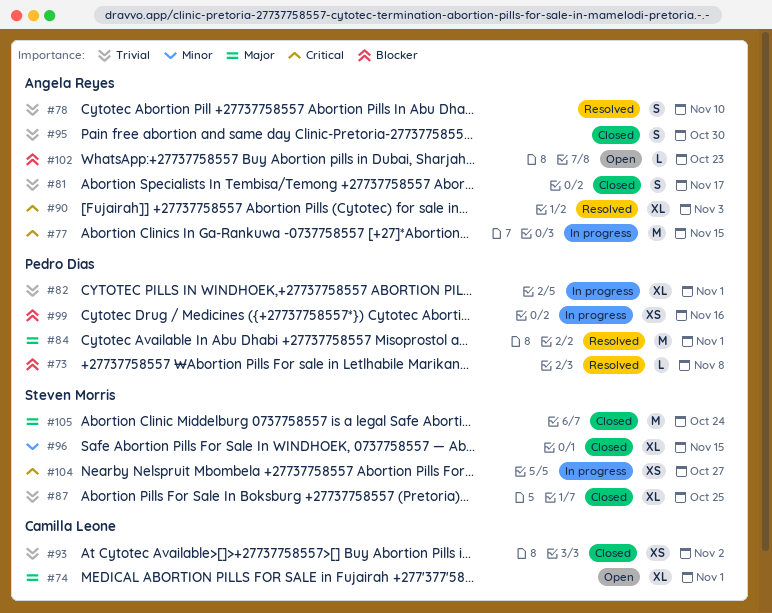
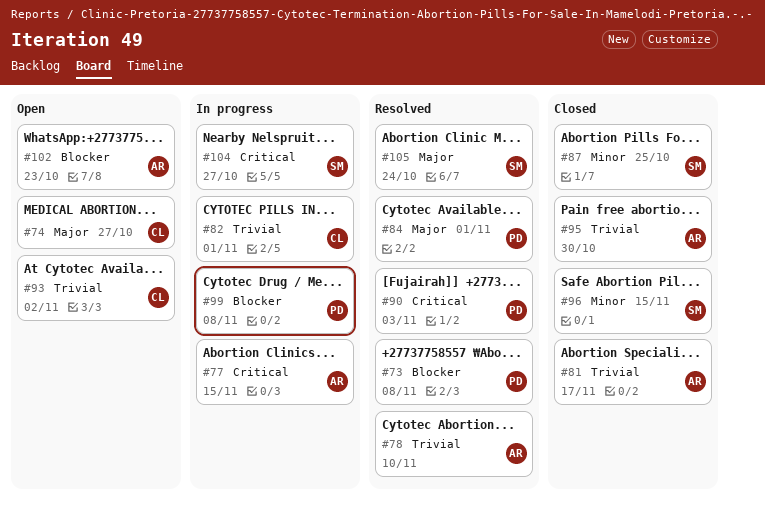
#74, due: Nov 1 -> Oct 27
#82, owner: Pedro Dias -> Camilla Leone
#87, priority: Trivial -> Minor
#90, owner: Angela Reyes -> Pedro Dias
#93, status: Closed -> Open
#99, due: Nov 16 -> Nov 8
#105, status: Closed -> Resolved

